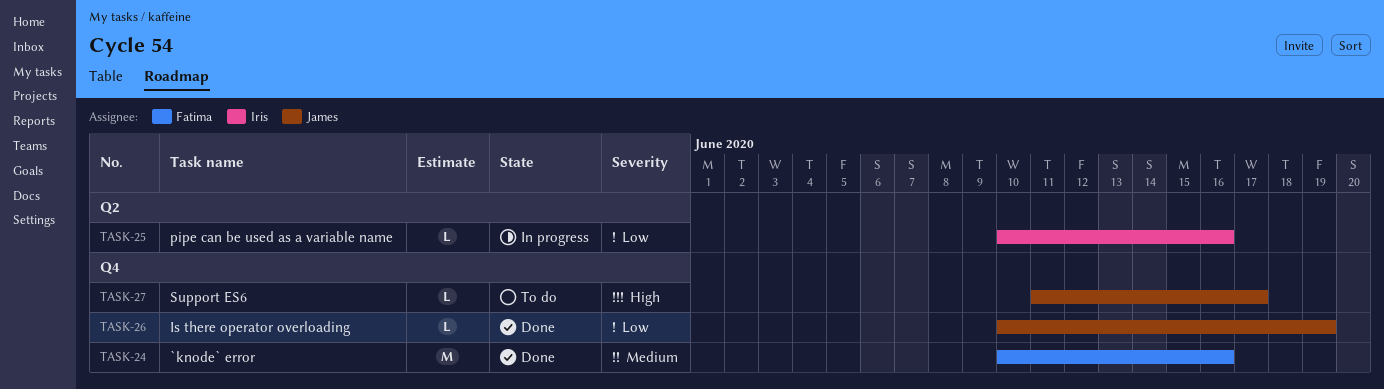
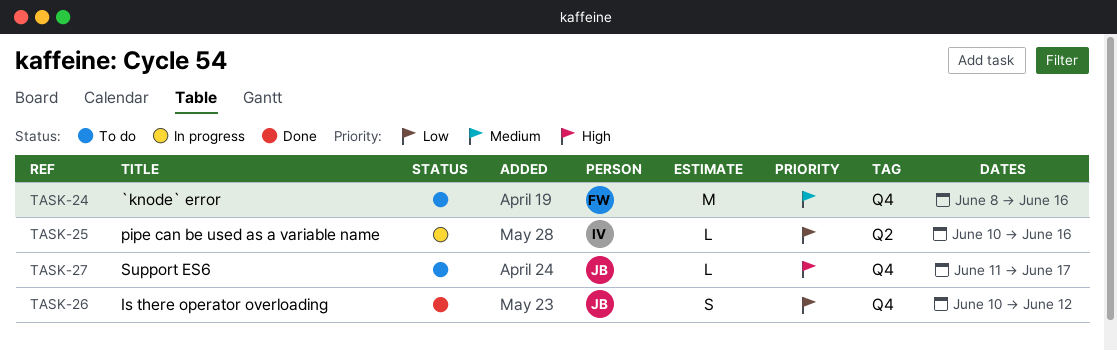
TASK-24, status: Done -> To do
TASK-24, start: Jun 10 -> Jun 8
TASK-26, estimate: L -> S
TASK-26, due: Jun 19 -> Jun 12

